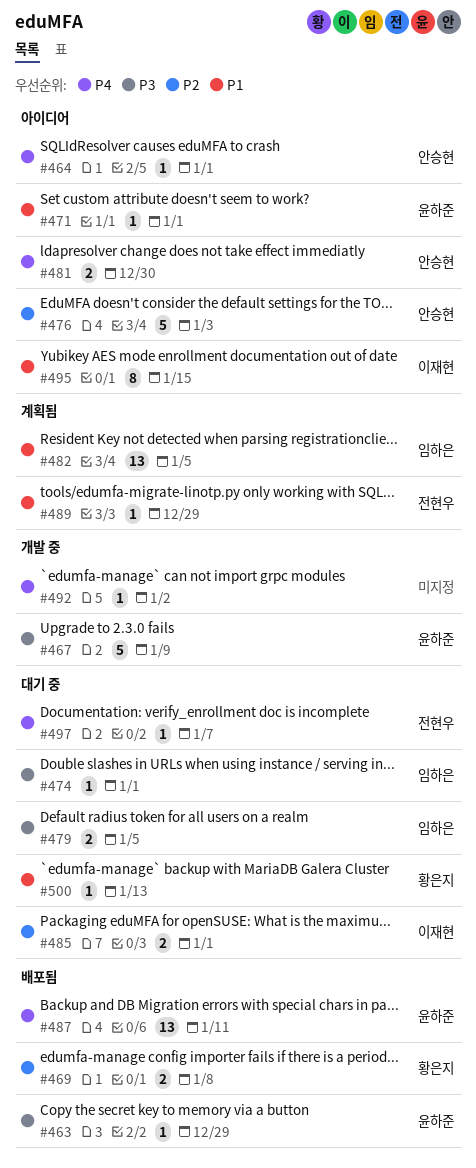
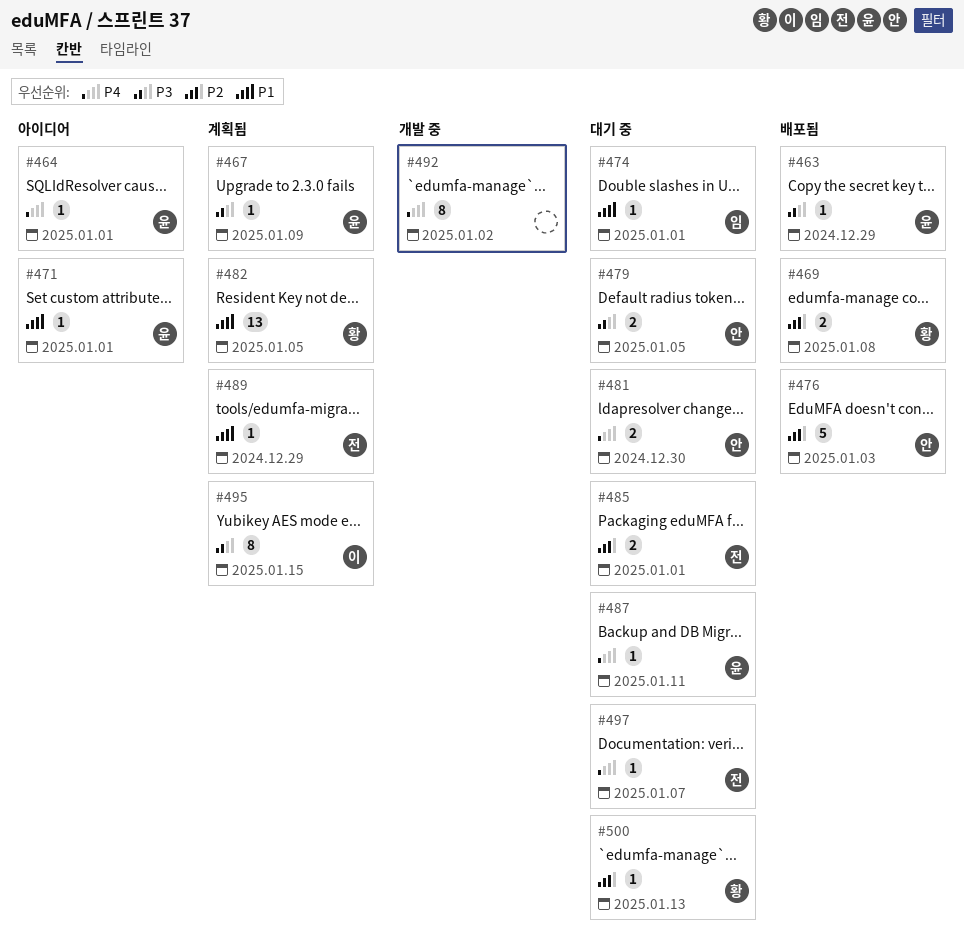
#464, owner: 안승현 -> 윤하준
#467, status: 개발 중 -> 계획됨
#467, estimate: 5 -> 1
#474, priority: P3 -> P1
#476, status: 아이디어 -> 배포됨
#479, owner: 임하은 -> 안승현
#481, status: 아이디어 -> 대기 중
#482, owner: 임하은 -> 황은지
#485, owner: 이재현 -> 전현우
#487, status: 배포됨 -> 대기 중
#487, estimate: 13 -> 1
#492, estimate: 1 -> 8
#495, status: 아이디어 -> 계획됨
#495, priority: P1 -> P3
#500, priority: P1 -> P2

